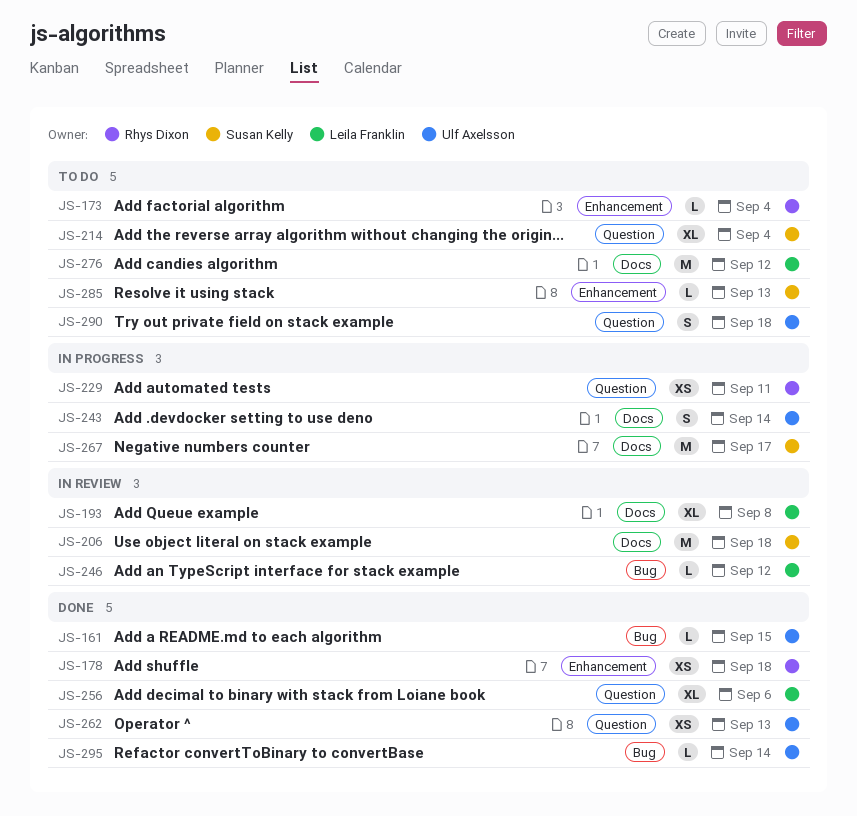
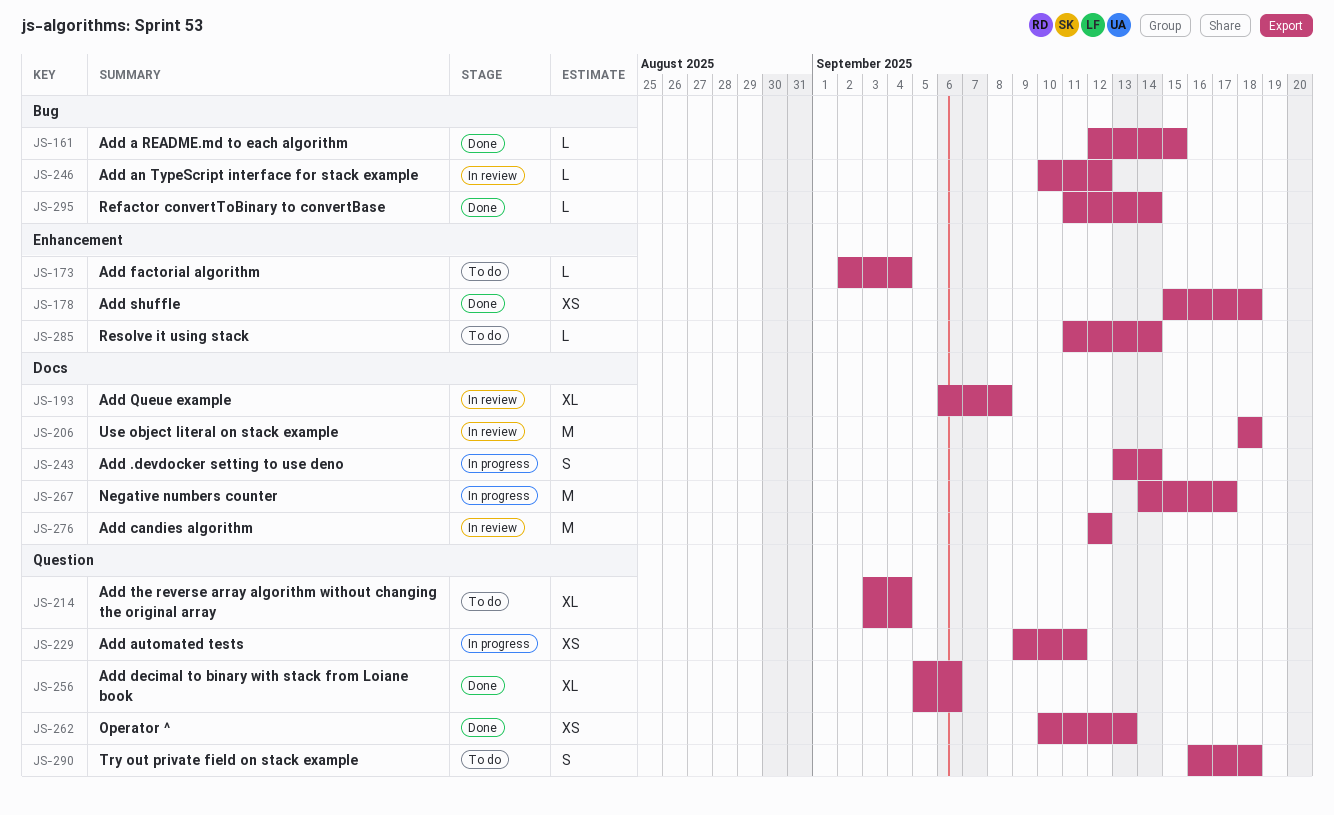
JS-276, status: To do -> In review
JS-285, due: Sep 13 -> Sep 14

